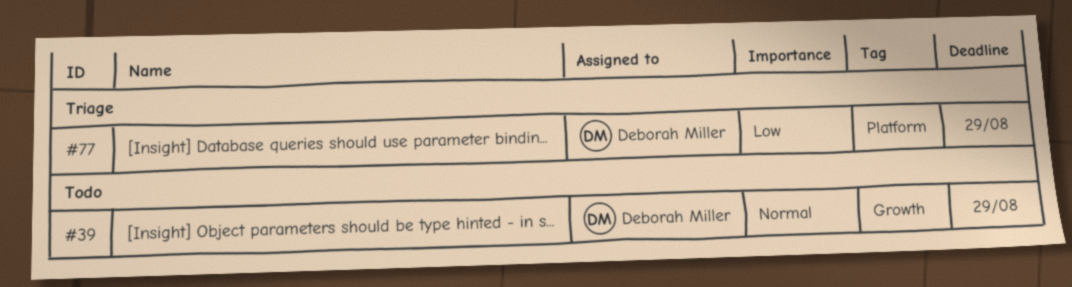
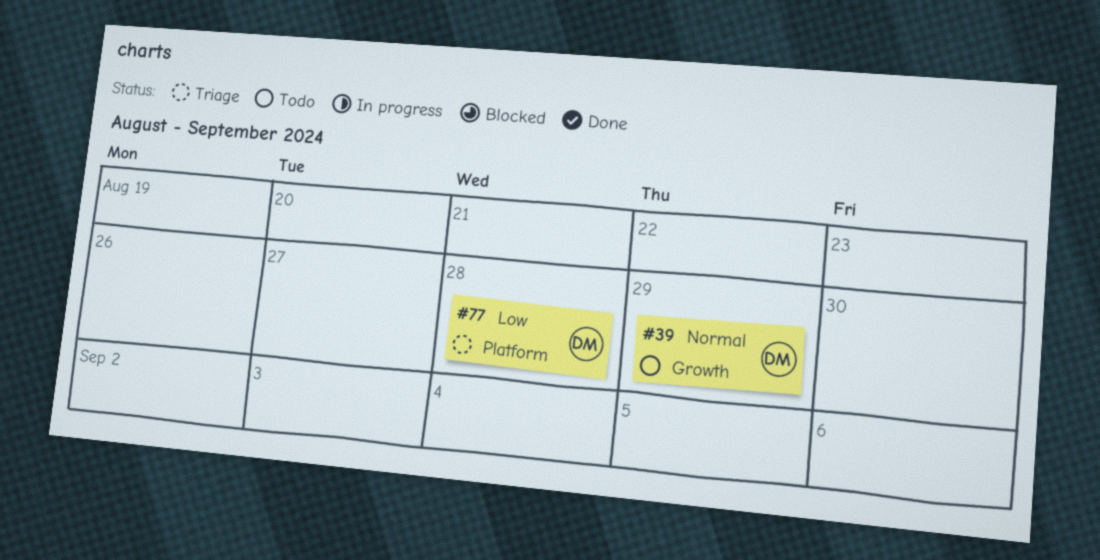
#77, due: Aug 29 -> Aug 28

